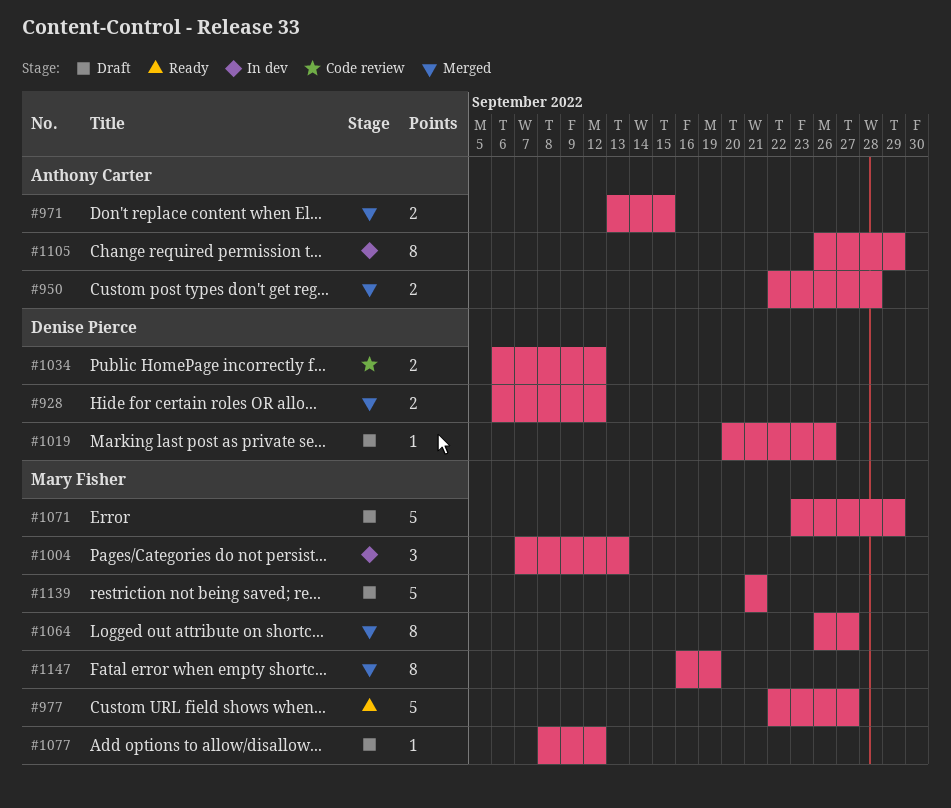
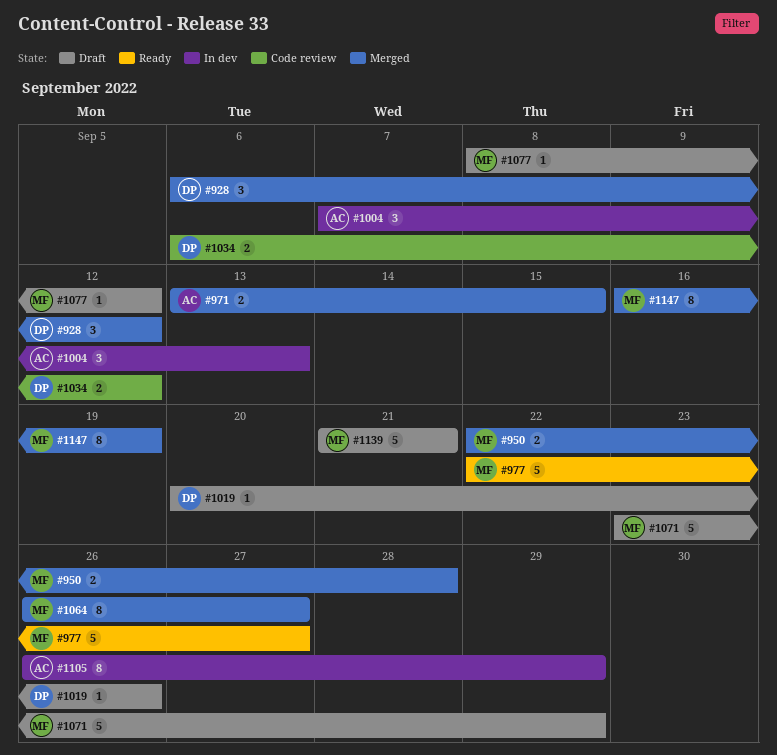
#928, estimate: 2 -> 3
#950, owner: Anthony Carter -> Mary Fisher
#1004, owner: Mary Fisher -> Anthony Carter

